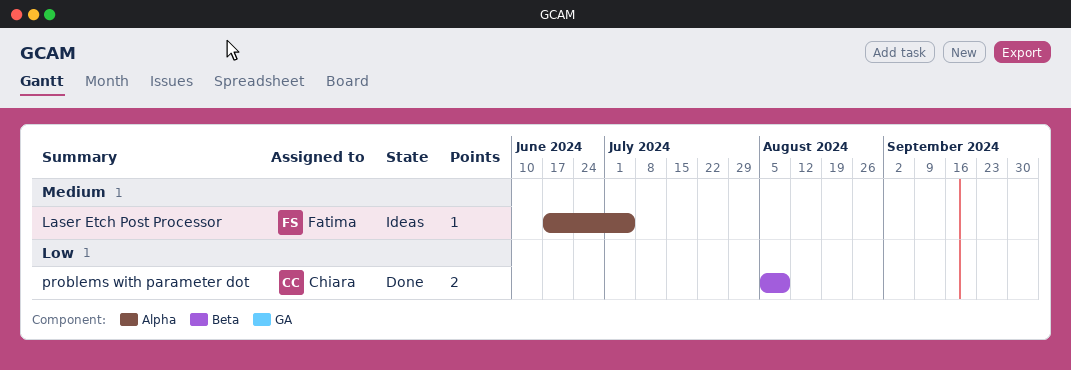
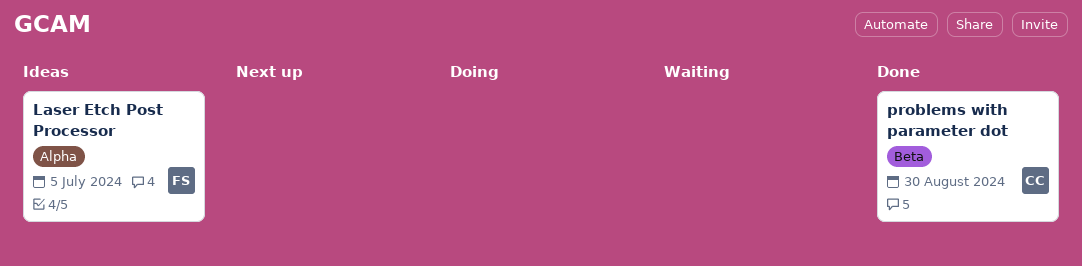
problems with parameter dot, due: Aug 9 -> Aug 30

